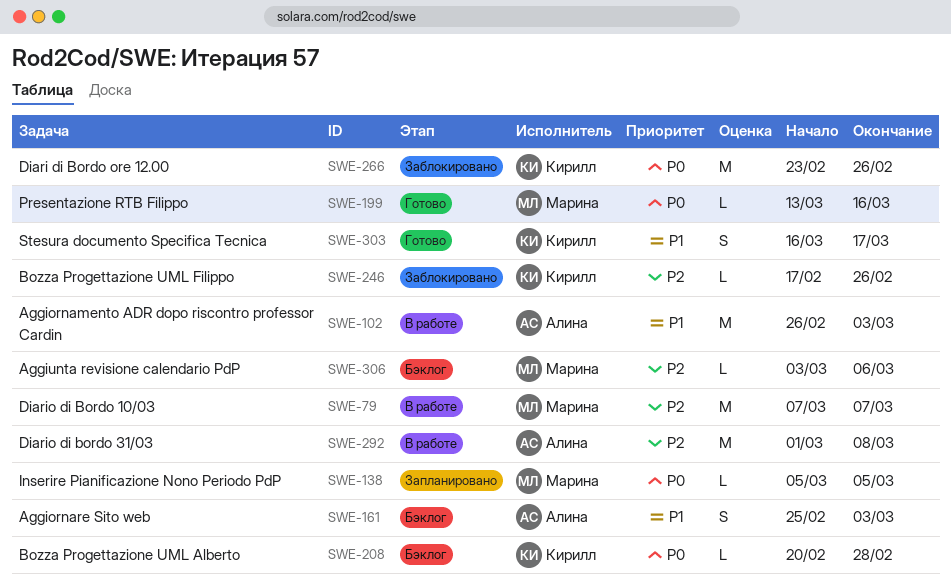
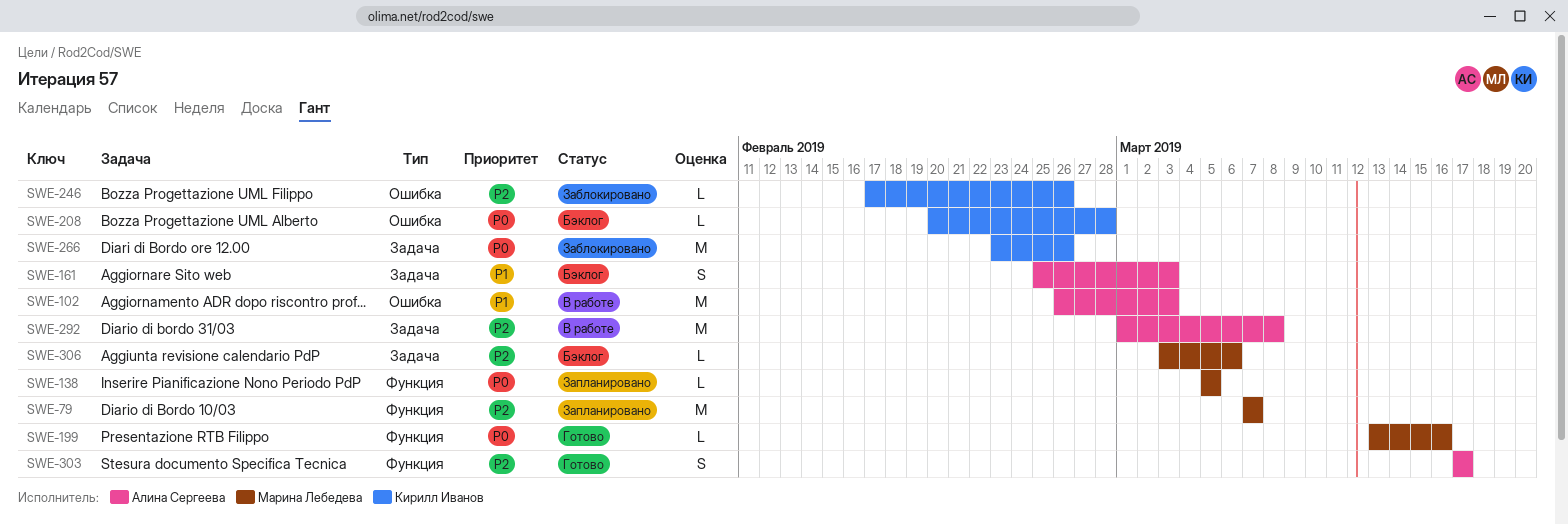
SWE-79, status: В работе -> Запланировано
SWE-303, owner: Кирилл Иванов -> Алина Сергеева
SWE-303, priority: P1 -> P2
SWE-303, start: Mar 16 -> Mar 17

